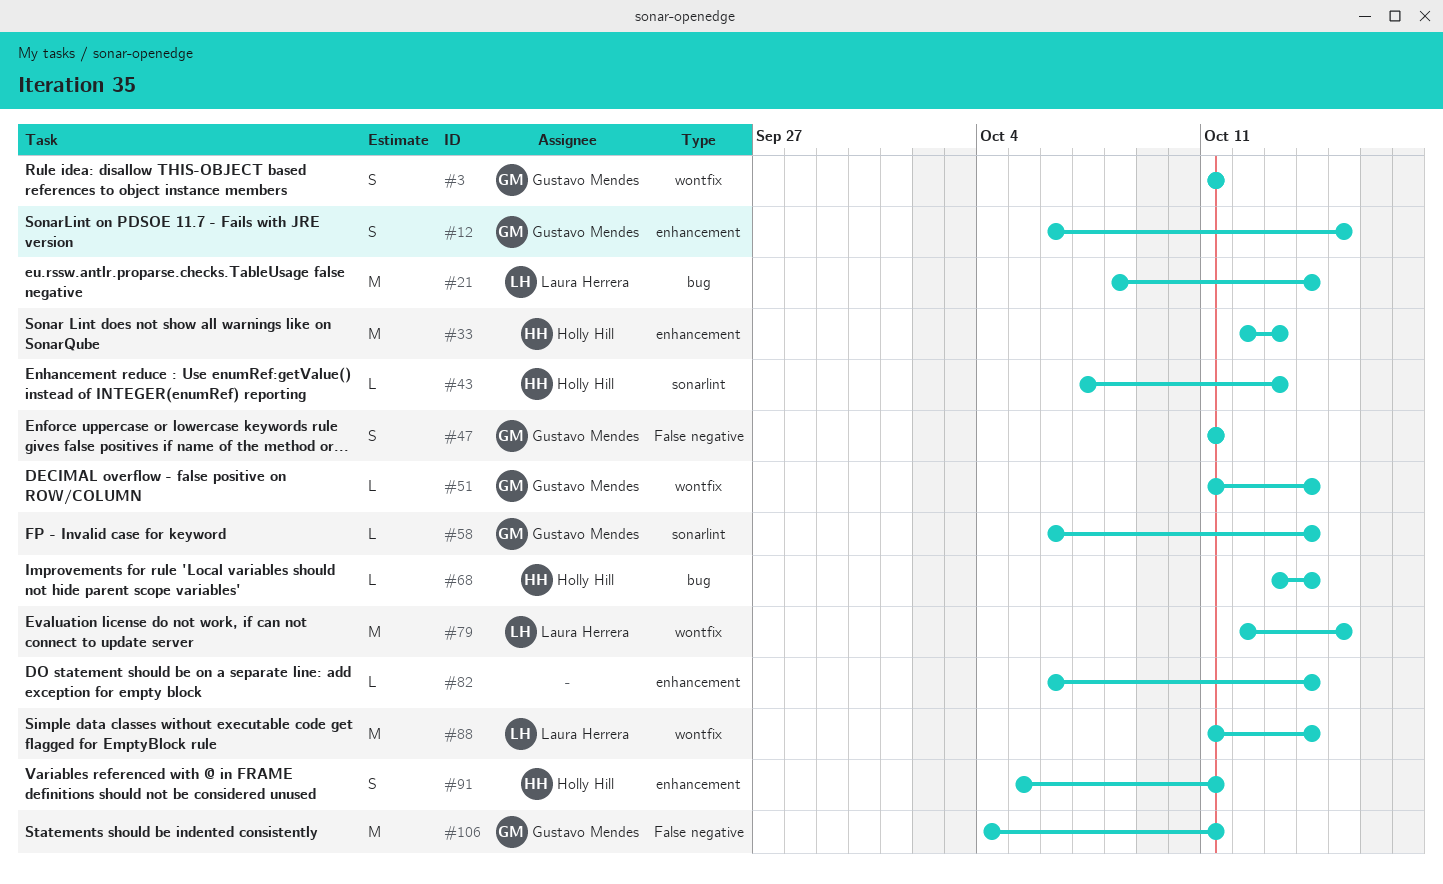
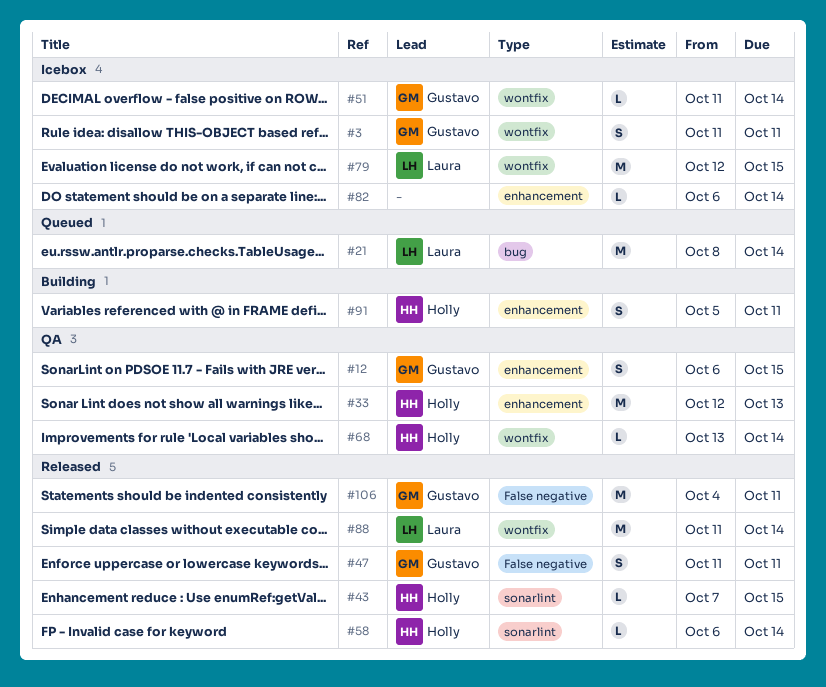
#43, due: Oct 13 -> Oct 15
#58, owner: Gustavo Mendes -> Holly Hill
#68, label: bug -> wontfix

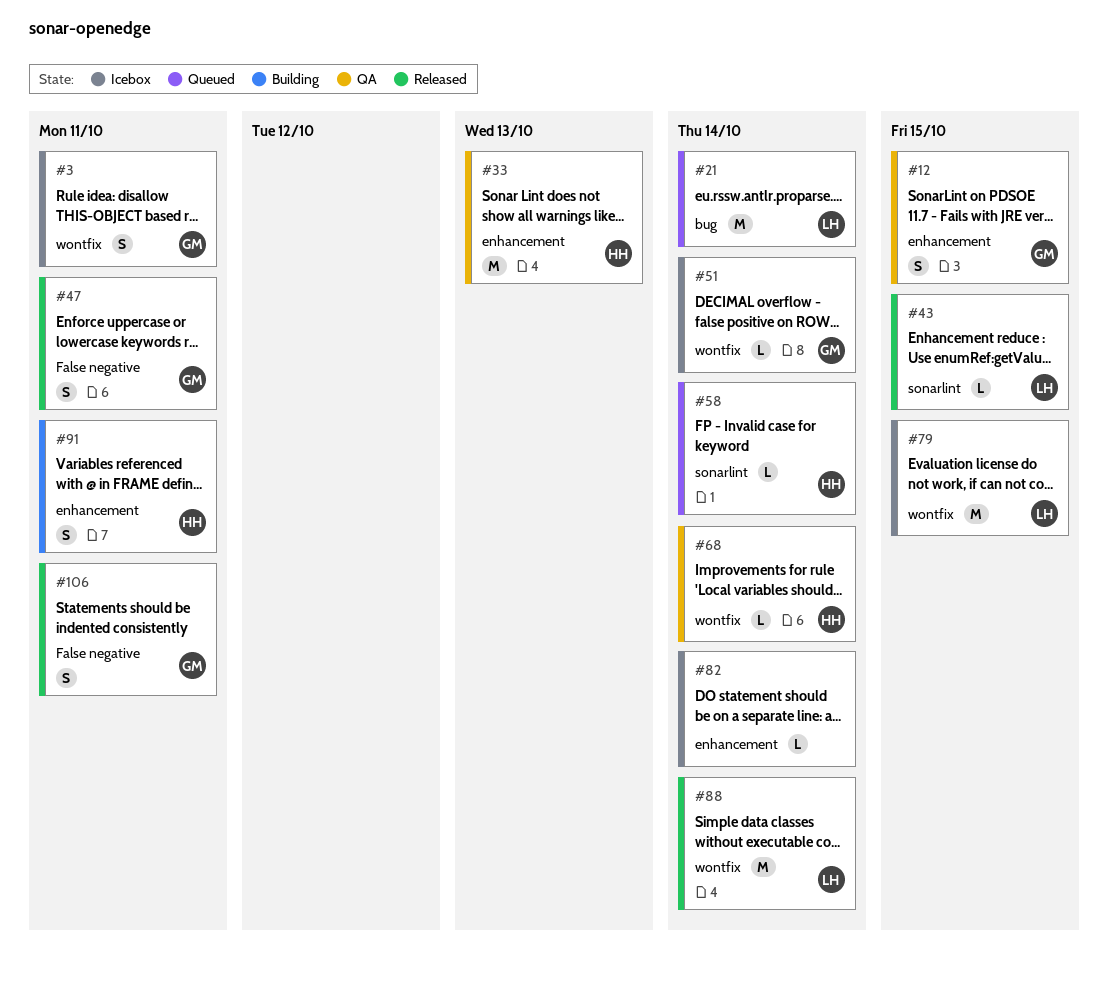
#43, owner: Holly -> Laura
#58, status: Released -> Queued
#106, estimate: M -> S

